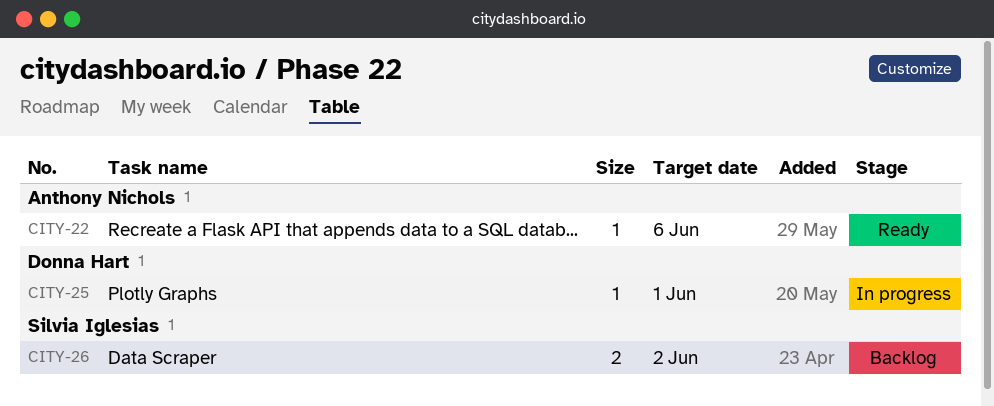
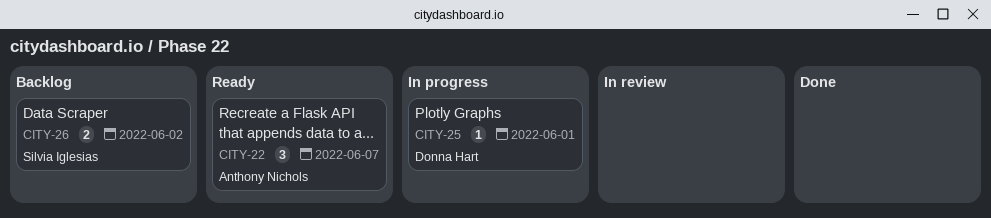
CITY-22, estimate: 1 -> 3
CITY-22, due: Jun 6 -> Jun 7

